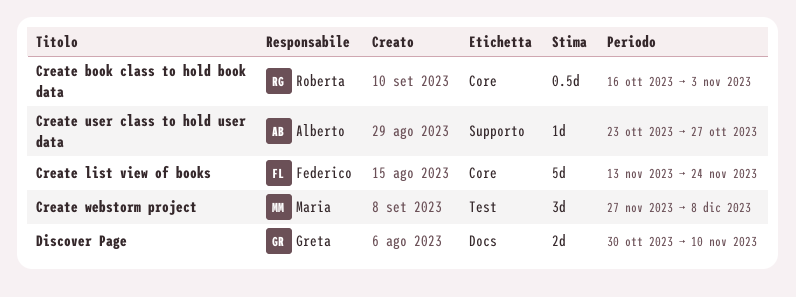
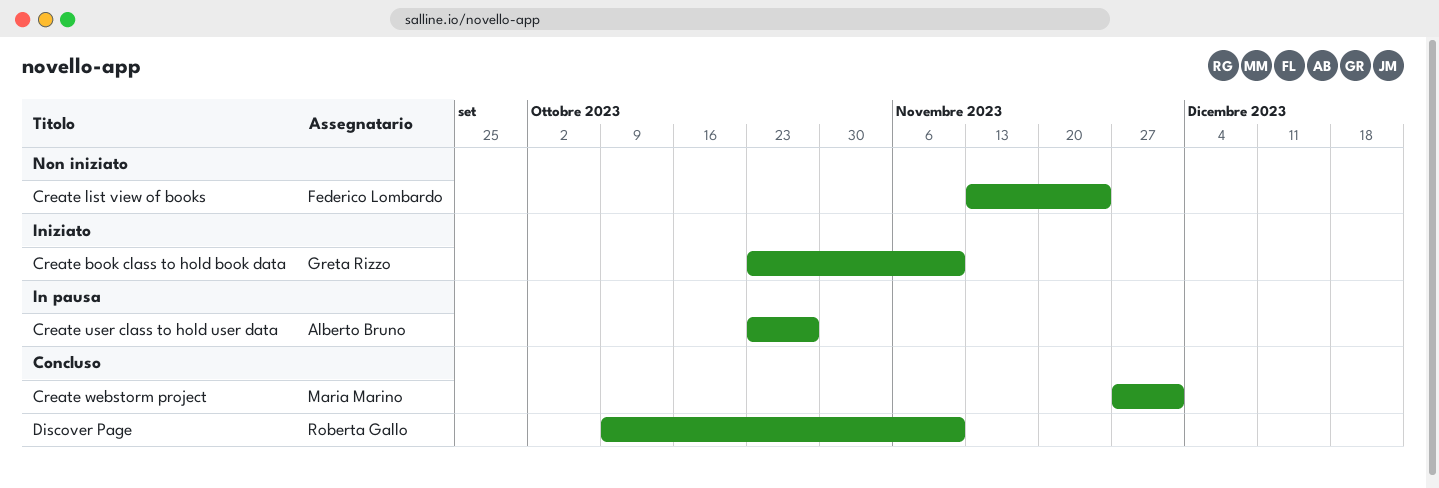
Create book class to hold book data, owner: Roberta Gallo -> Greta Rizzo
Create book class to hold book data, start: Oct 16 -> Oct 23
Create book class to hold book data, due: Nov 3 -> Nov 10
Create webstorm project, due: Dec 8 -> Dec 1
Discover Page, owner: Greta Rizzo -> Roberta Gallo
Discover Page, start: Oct 30 -> Oct 9

